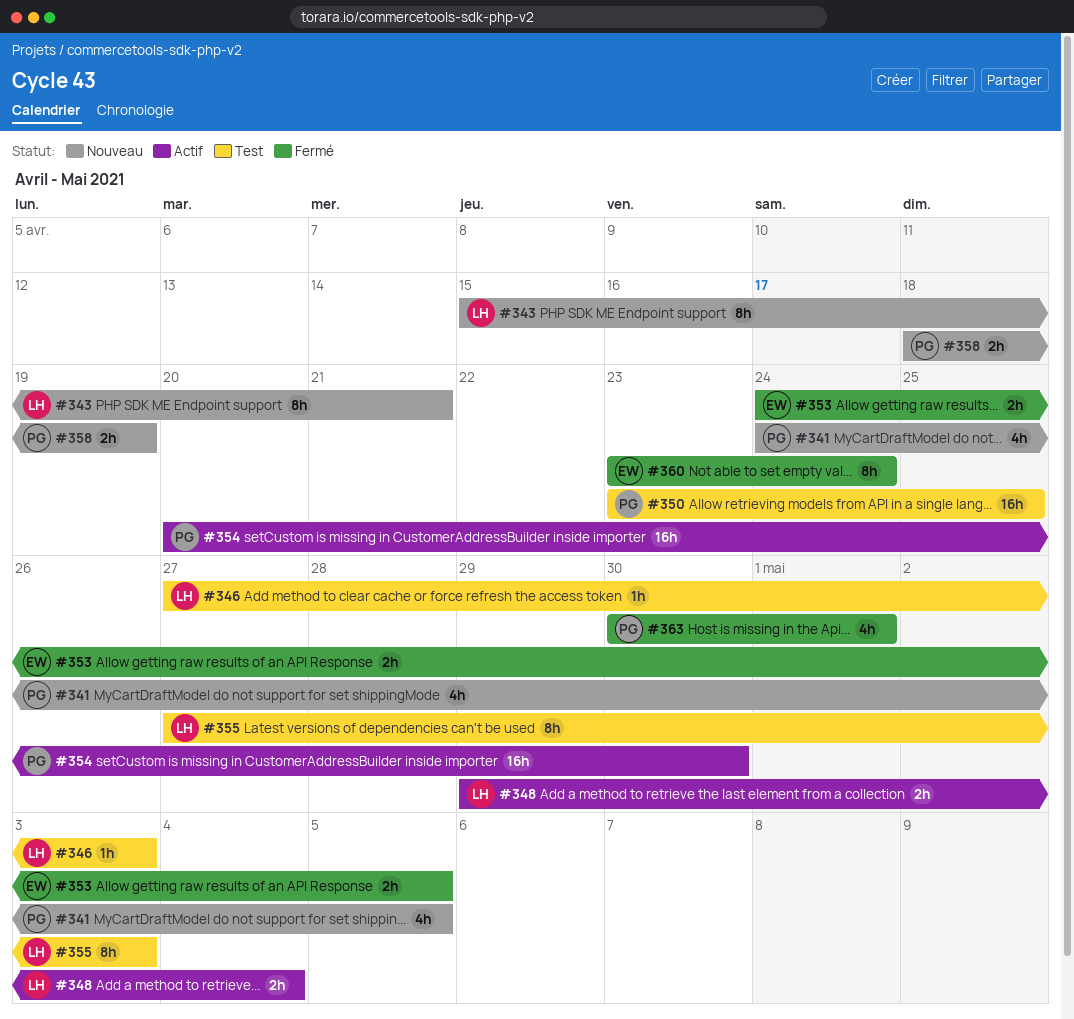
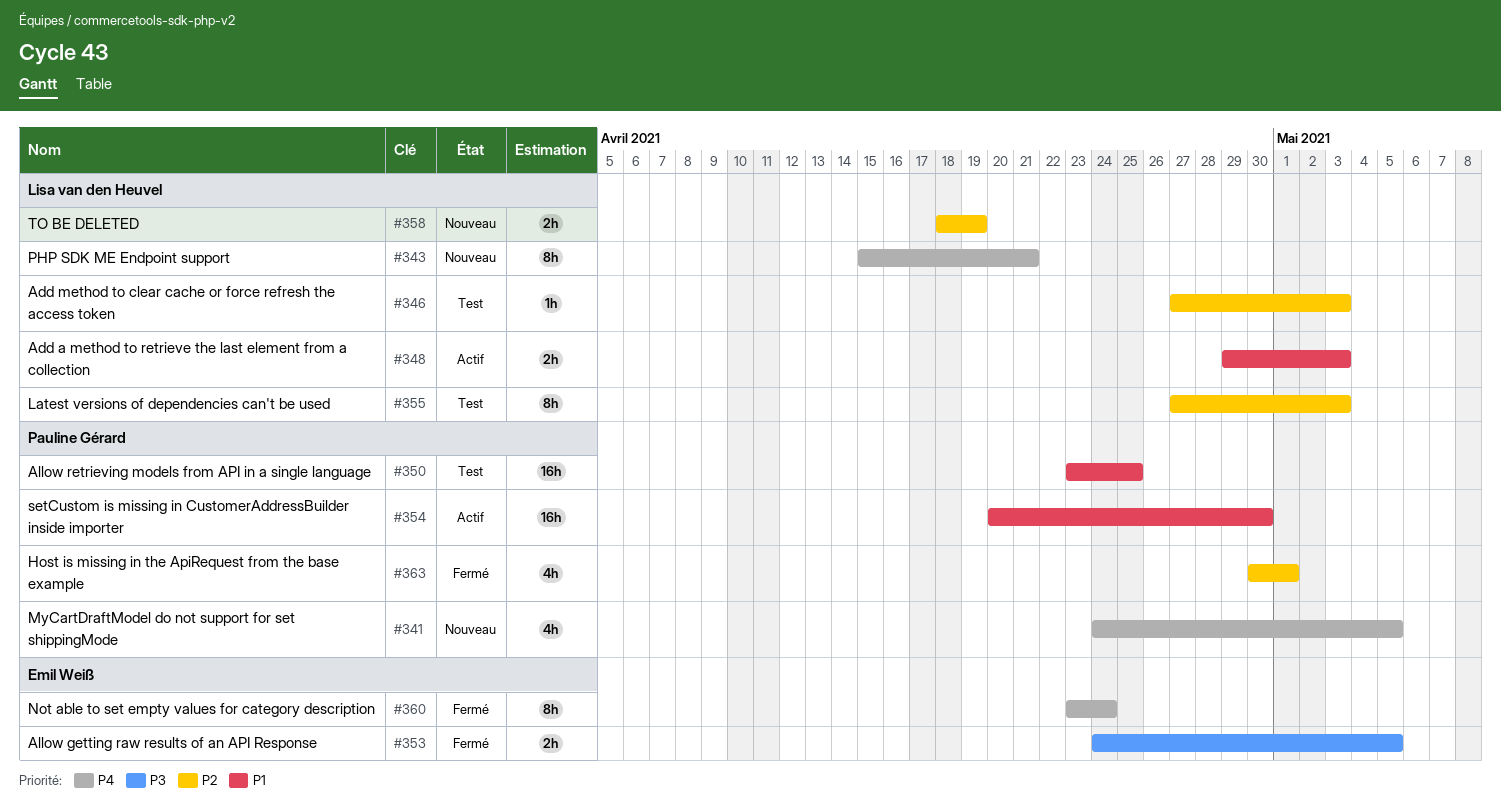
#348, due: May 4 -> May 3
#358, owner: Pauline Gérard -> Lisa van den Heuvel

